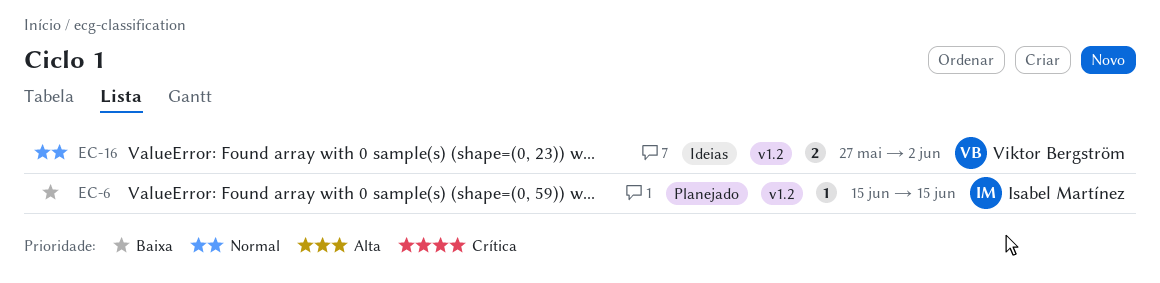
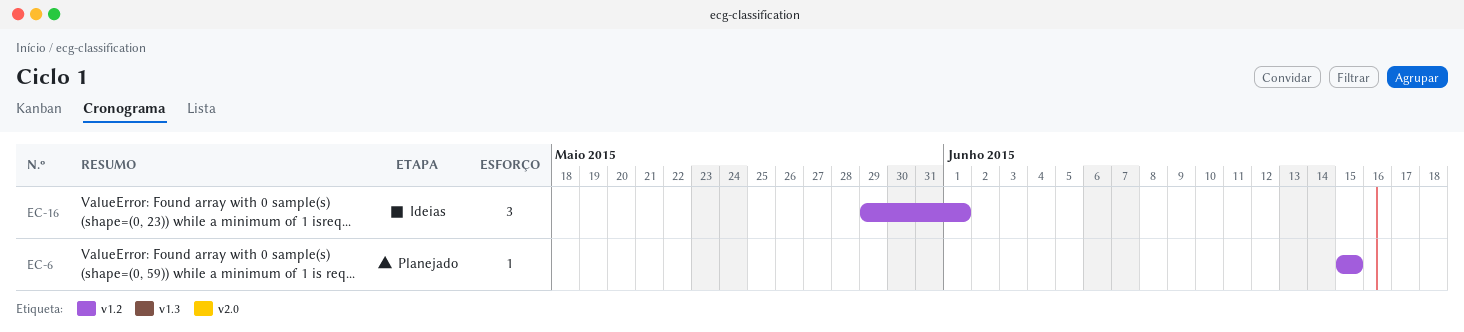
EC-16, estimate: 2 -> 3
EC-16, start: May 27 -> May 29
EC-16, due: Jun 2 -> Jun 1

